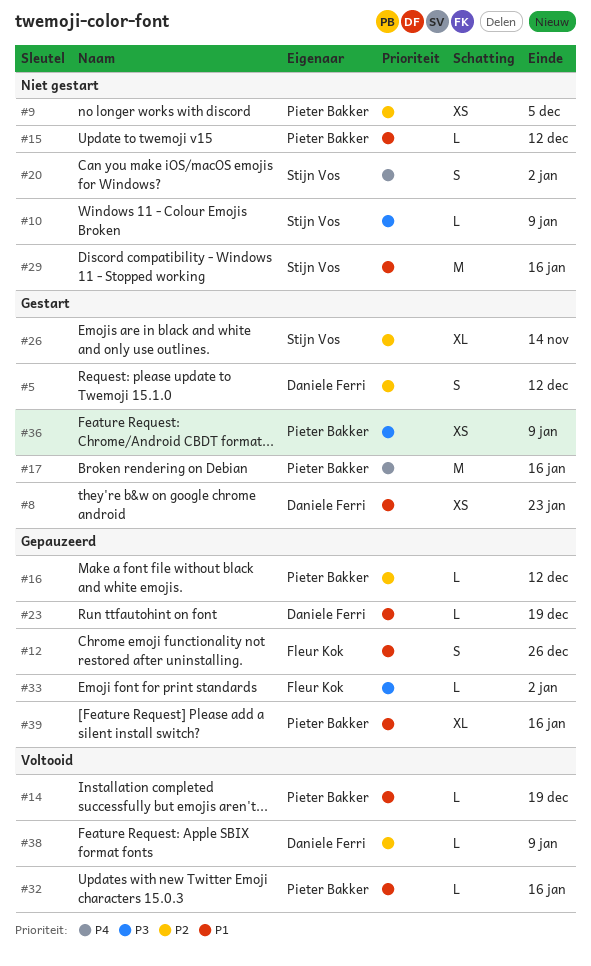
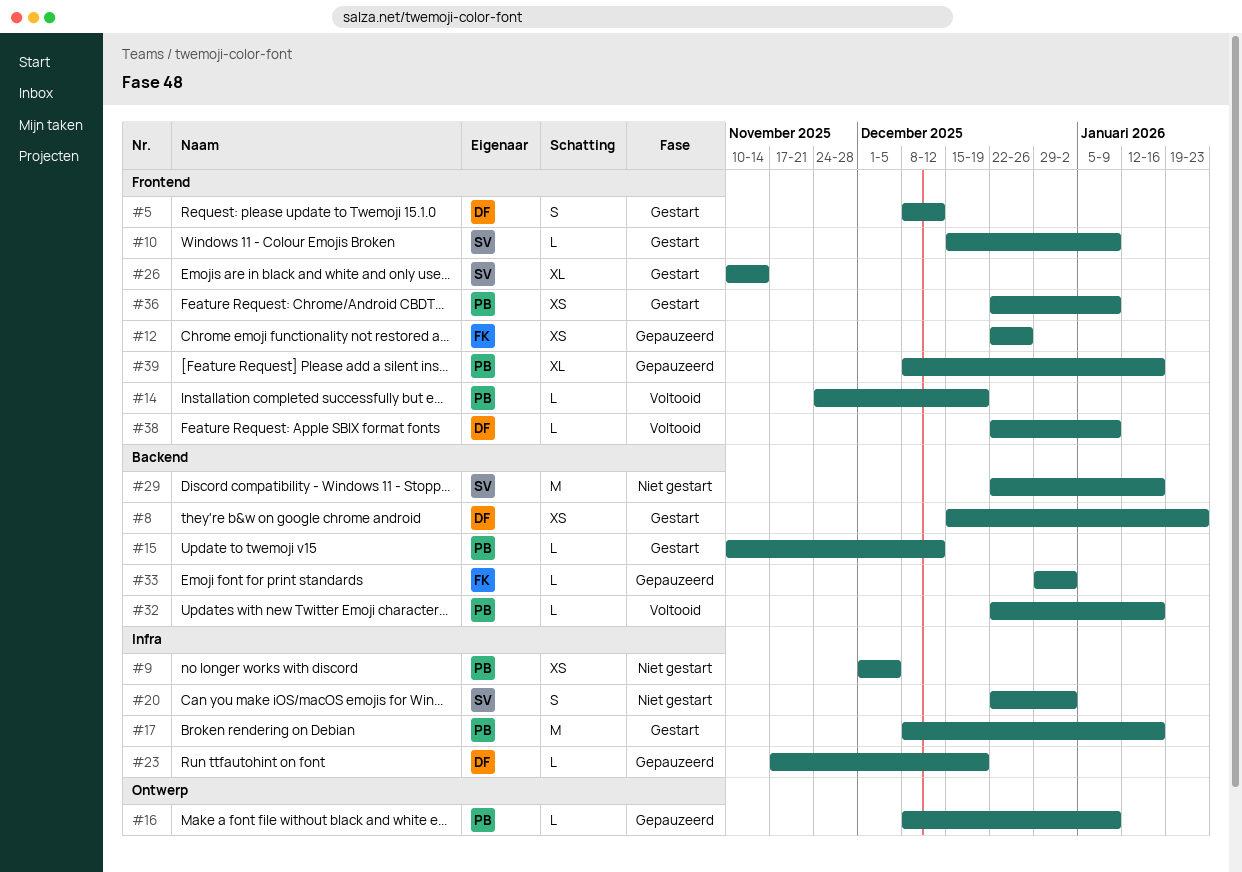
#10, status: Niet gestart -> Gestart
#12, estimate: S -> XS
#15, status: Niet gestart -> Gestart
#16, due: Dec 12 -> Jan 9

